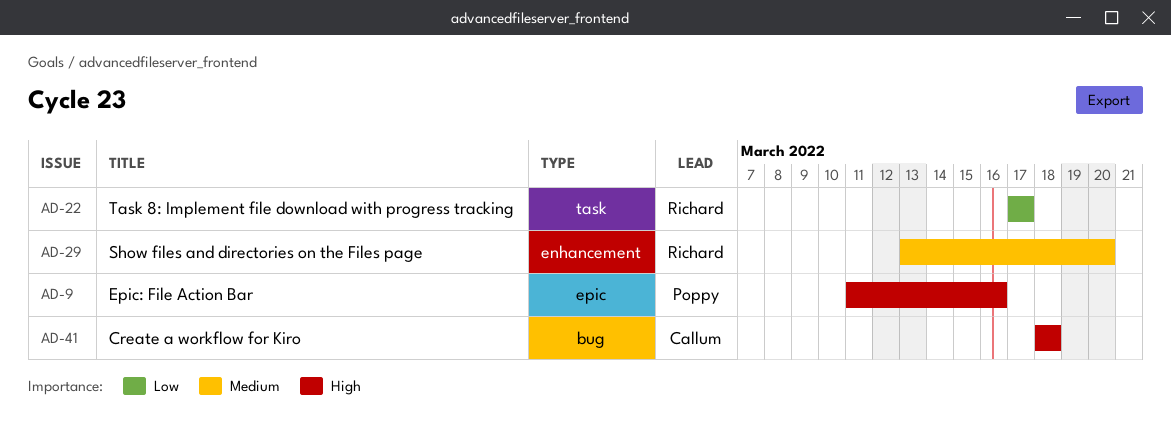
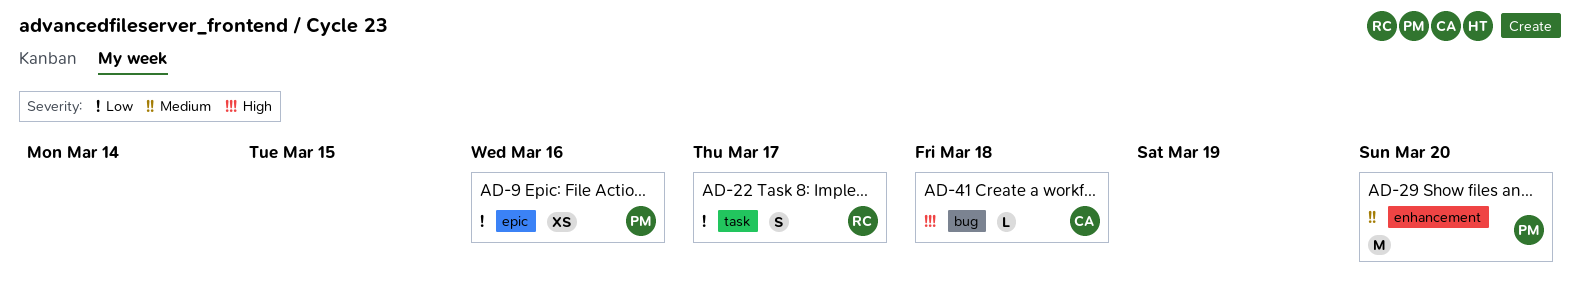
AD-9, priority: High -> Low
AD-29, owner: Richard -> Poppy

